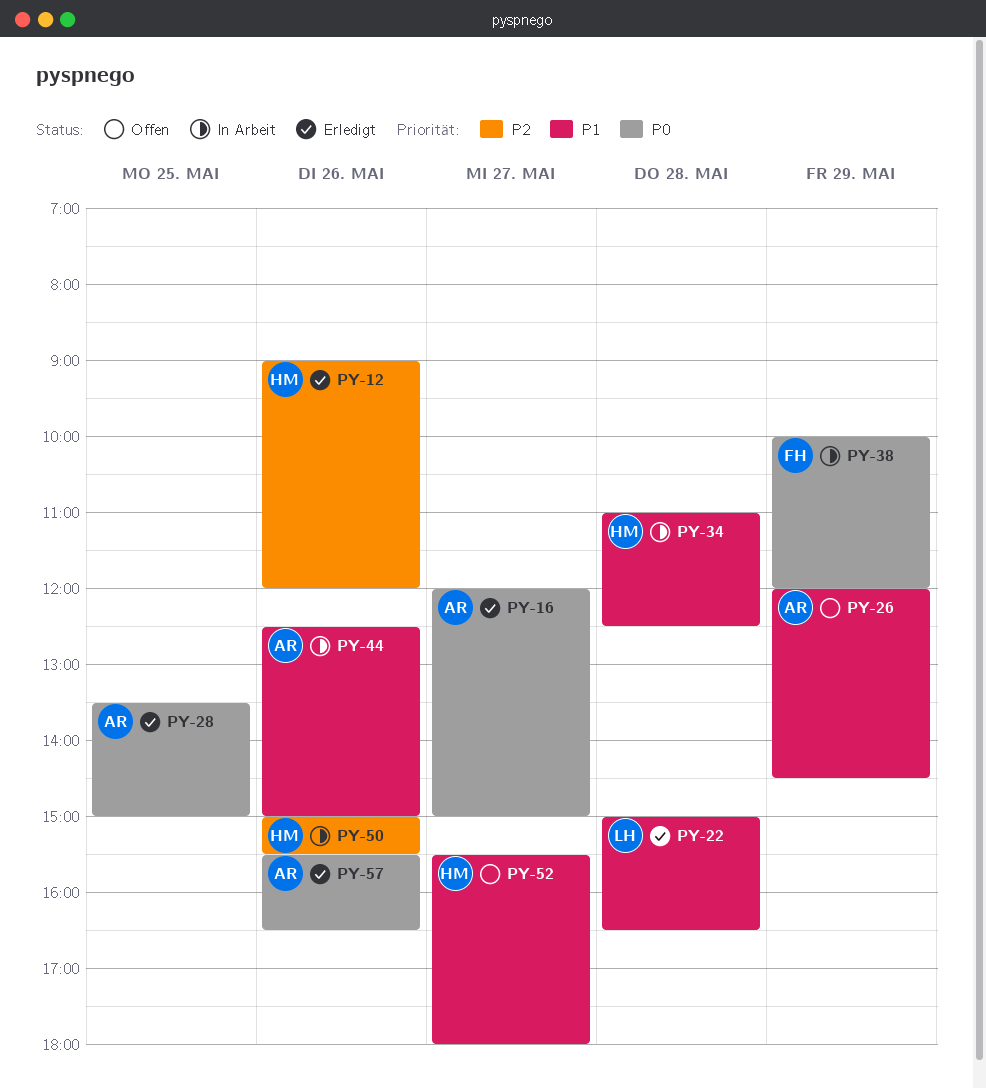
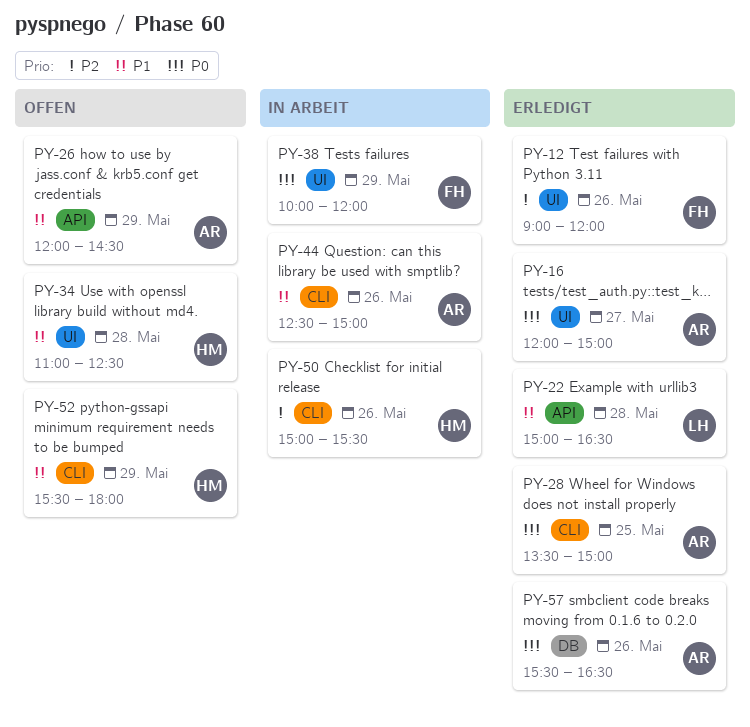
PY-12, owner: HM -> FH
PY-34, status: In Arbeit -> Offen
PY-52, day: May 27 -> May 29

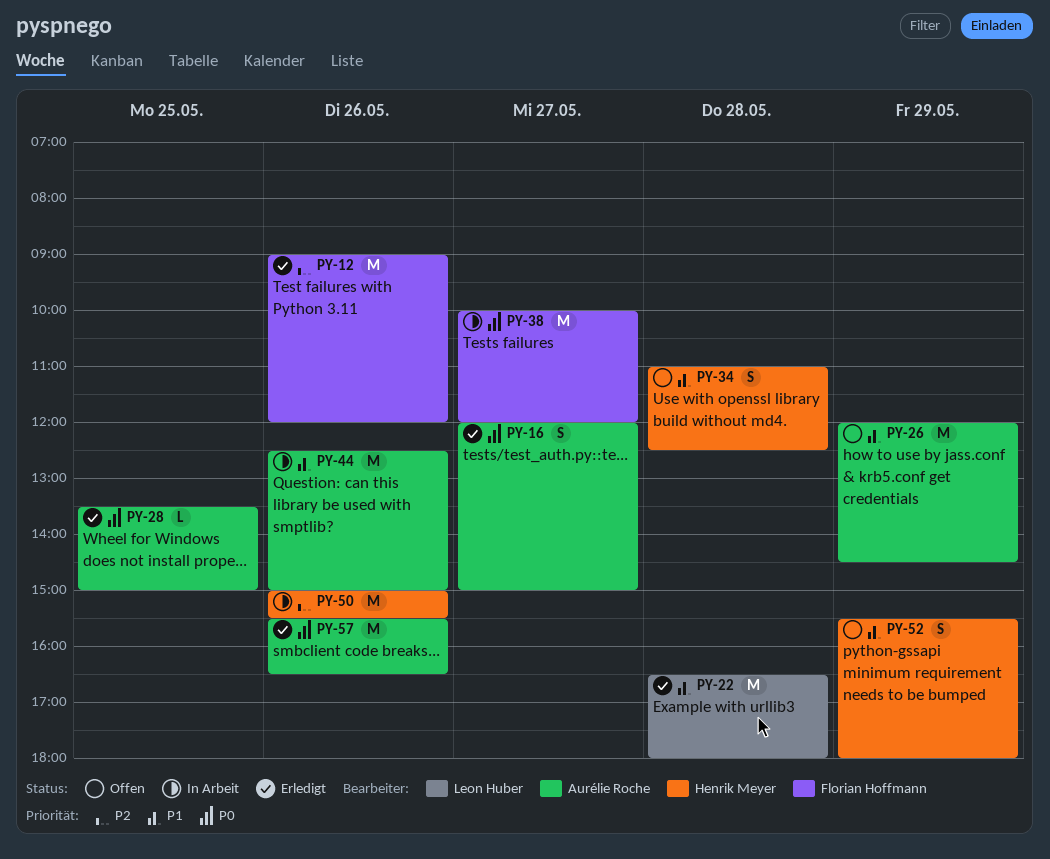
PY-22, begins: 15:00 -> 16:30
PY-22, ends: 16:30 -> 18:00
PY-38, day: May 29 -> May 27

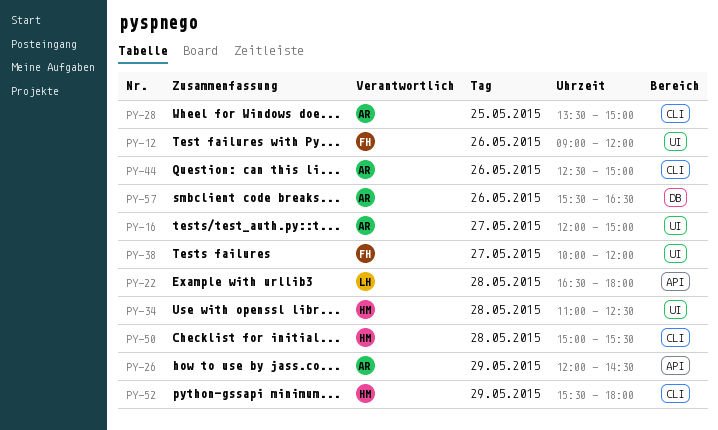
PY-50, day: May 26 -> May 28

